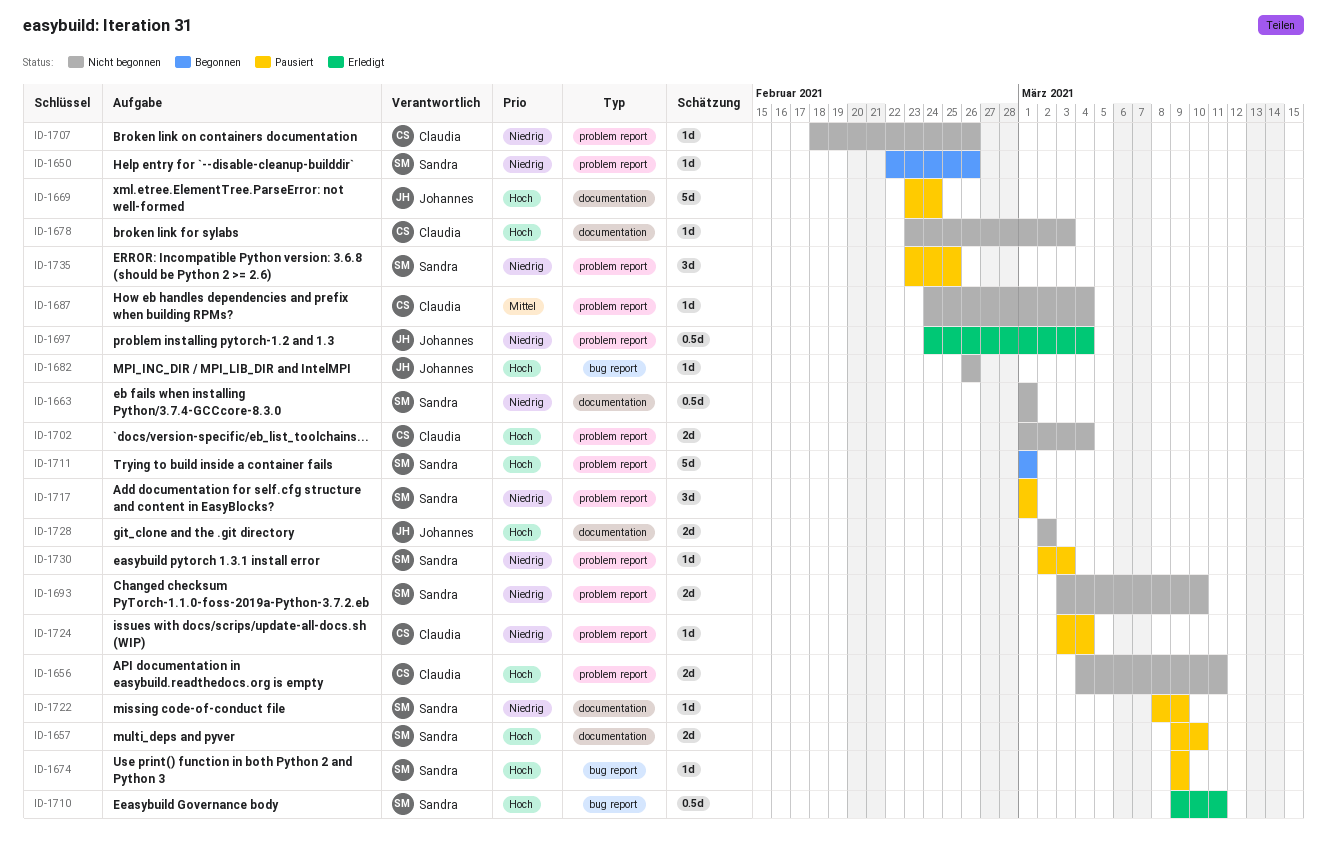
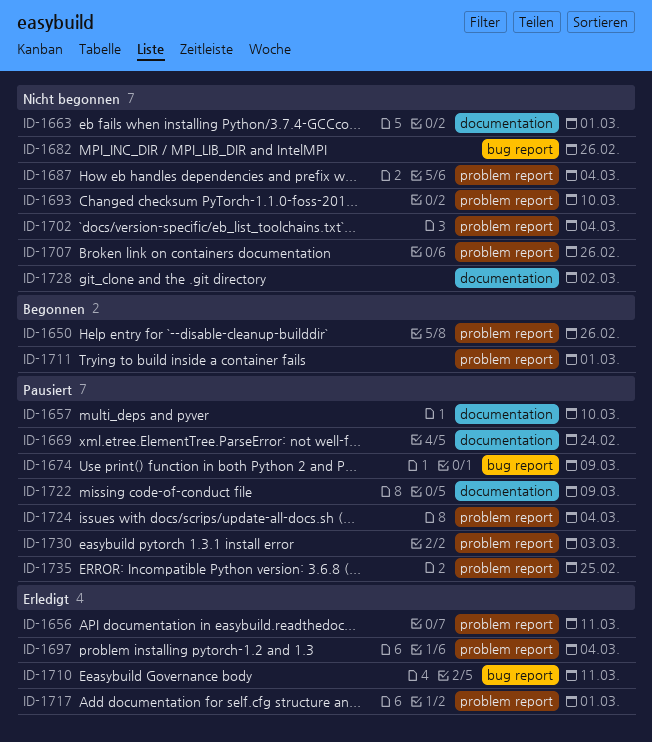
ID-1656, status: Nicht begonnen -> Erledigt
ID-1678: present -> none
ID-1717, status: Pausiert -> Erledigt

